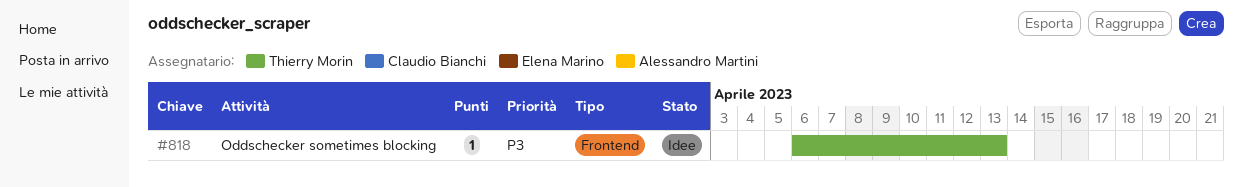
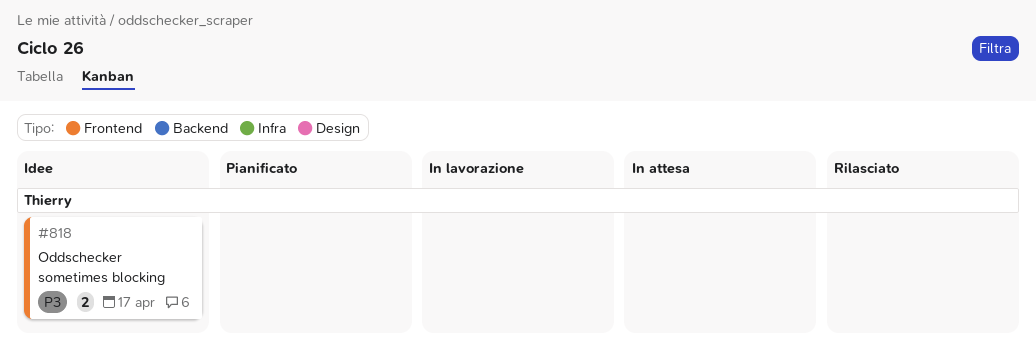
#818, estimate: 1 -> 2
#818, due: Apr 13 -> Apr 17

